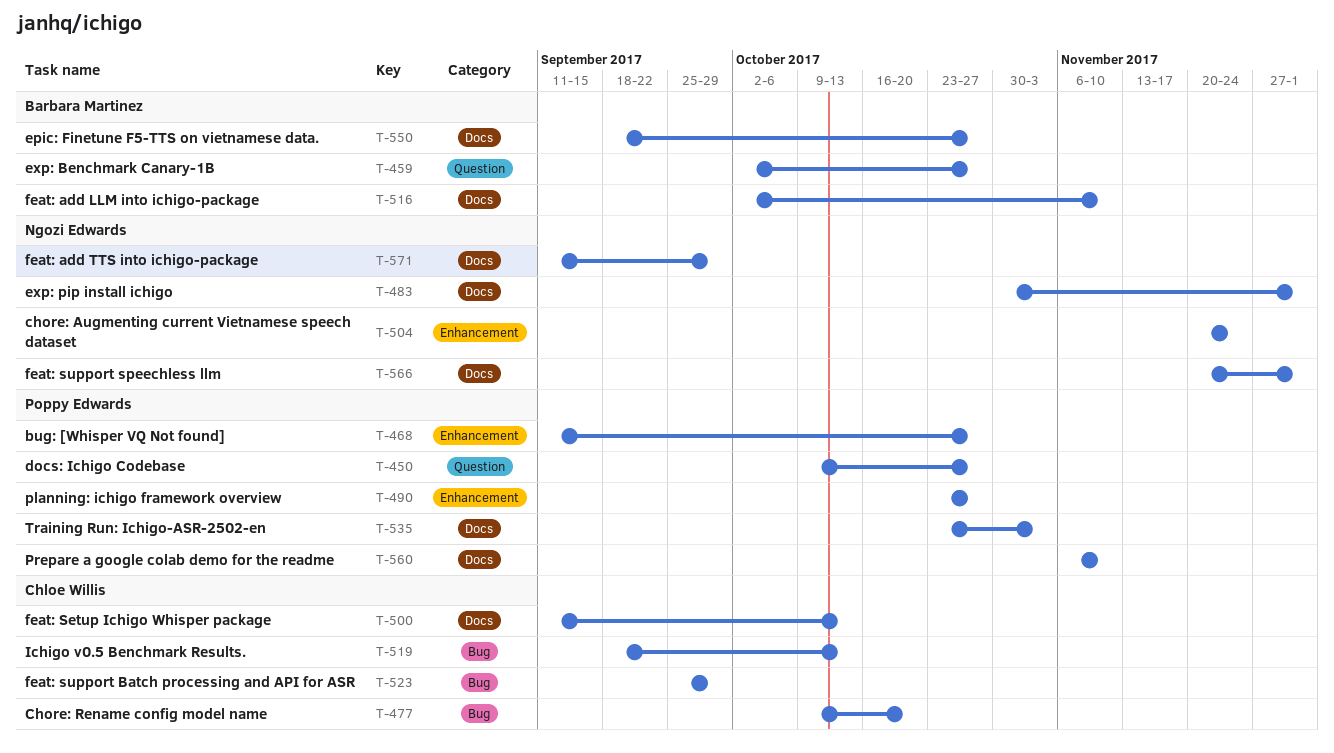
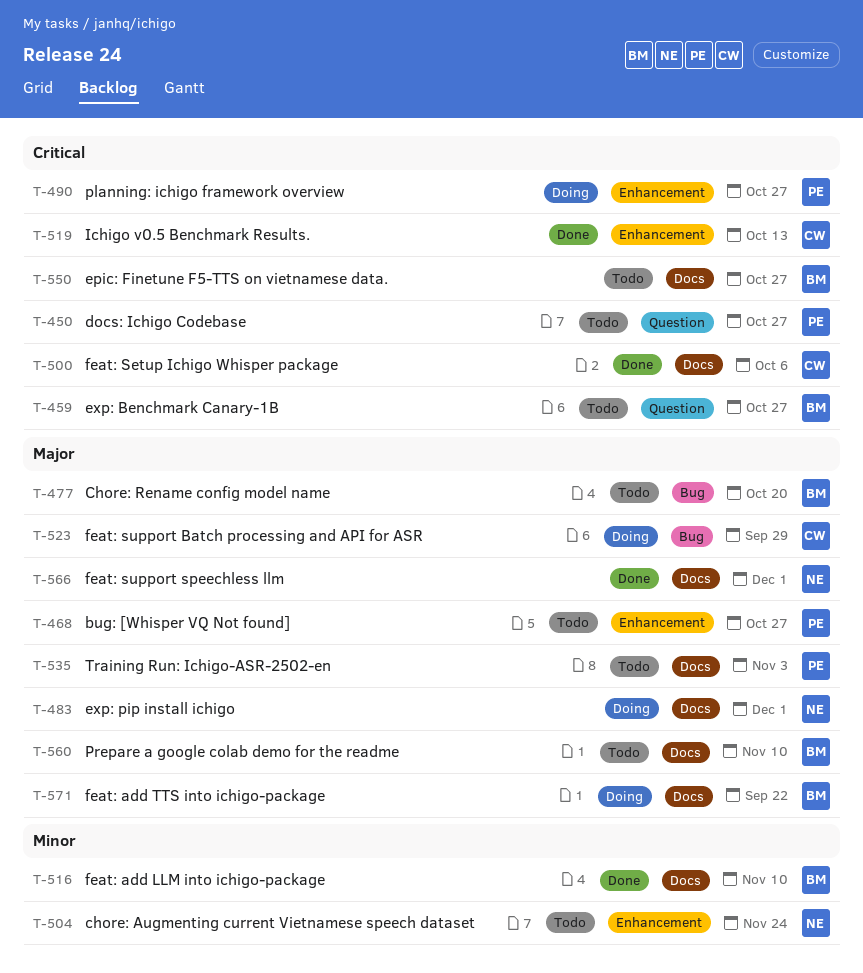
T-477, owner: Chloe Willis -> Barbara Martinez
T-500, due: Oct 13 -> Oct 6
T-519, label: Bug -> Enhancement
T-560, owner: Poppy Edwards -> Barbara Martinez
T-571, owner: Ngozi Edwards -> Barbara Martinez
T-571, due: Sep 29 -> Sep 22

